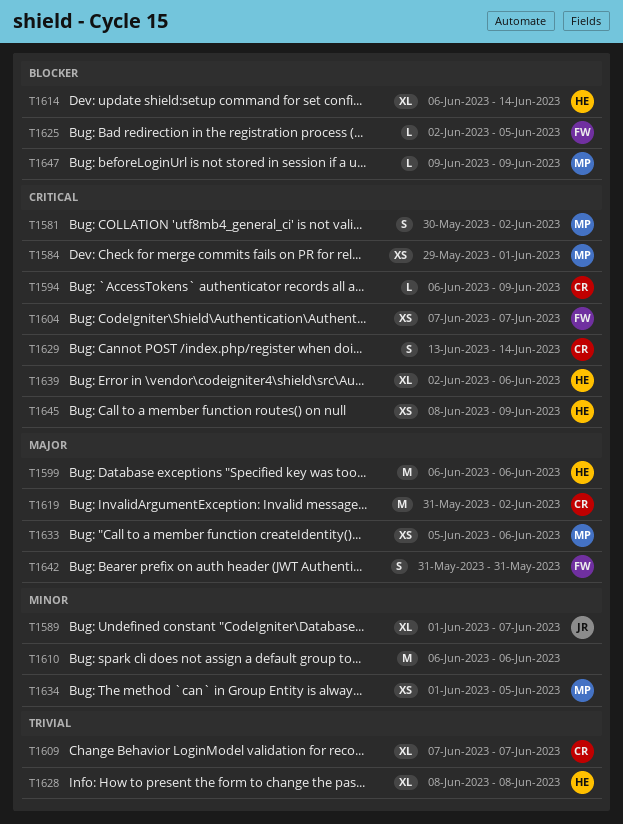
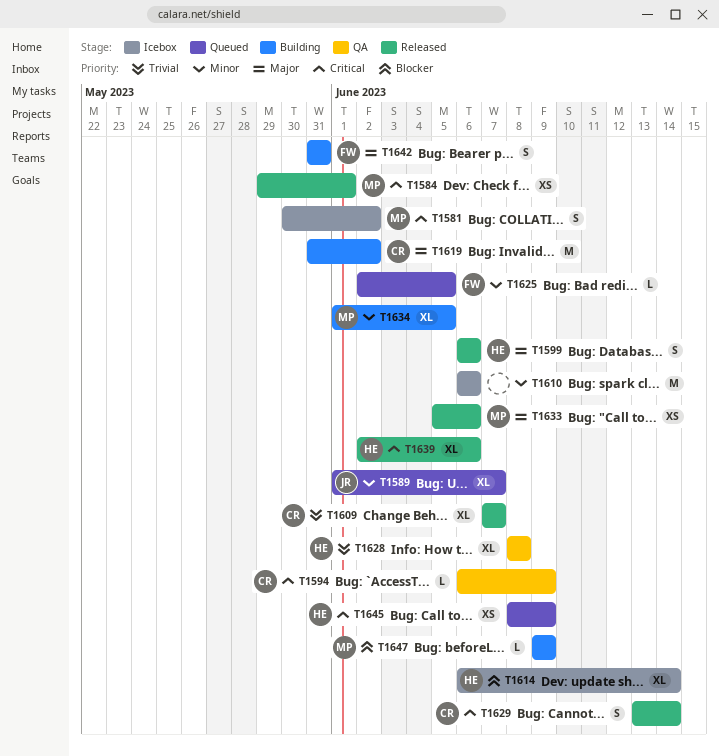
T1599, estimate: M -> S
T1604: present -> none
T1625, priority: Blocker -> Minor
T1634, estimate: XS -> XL

